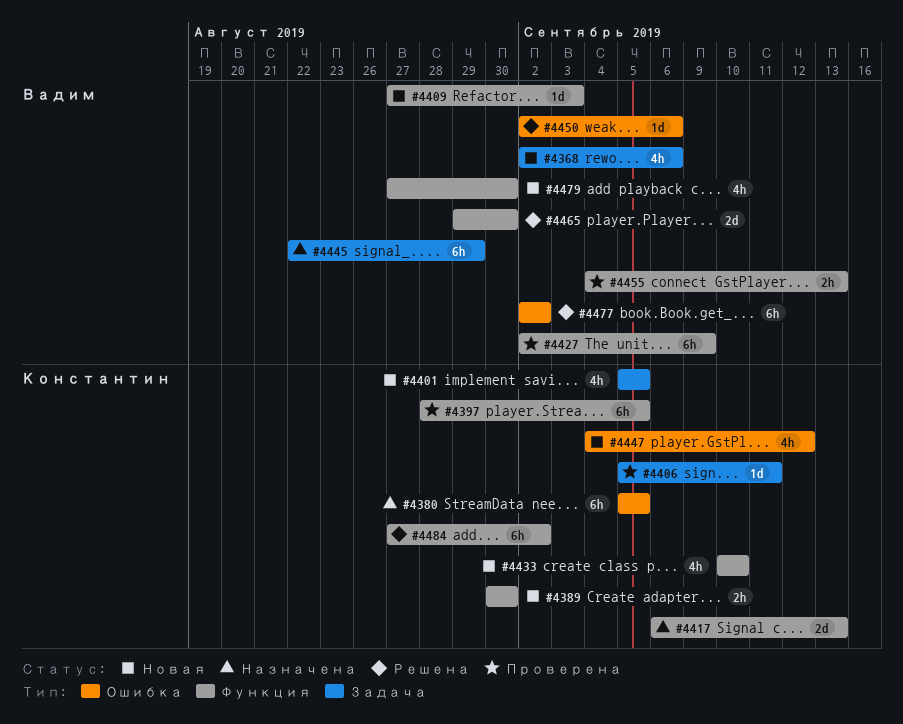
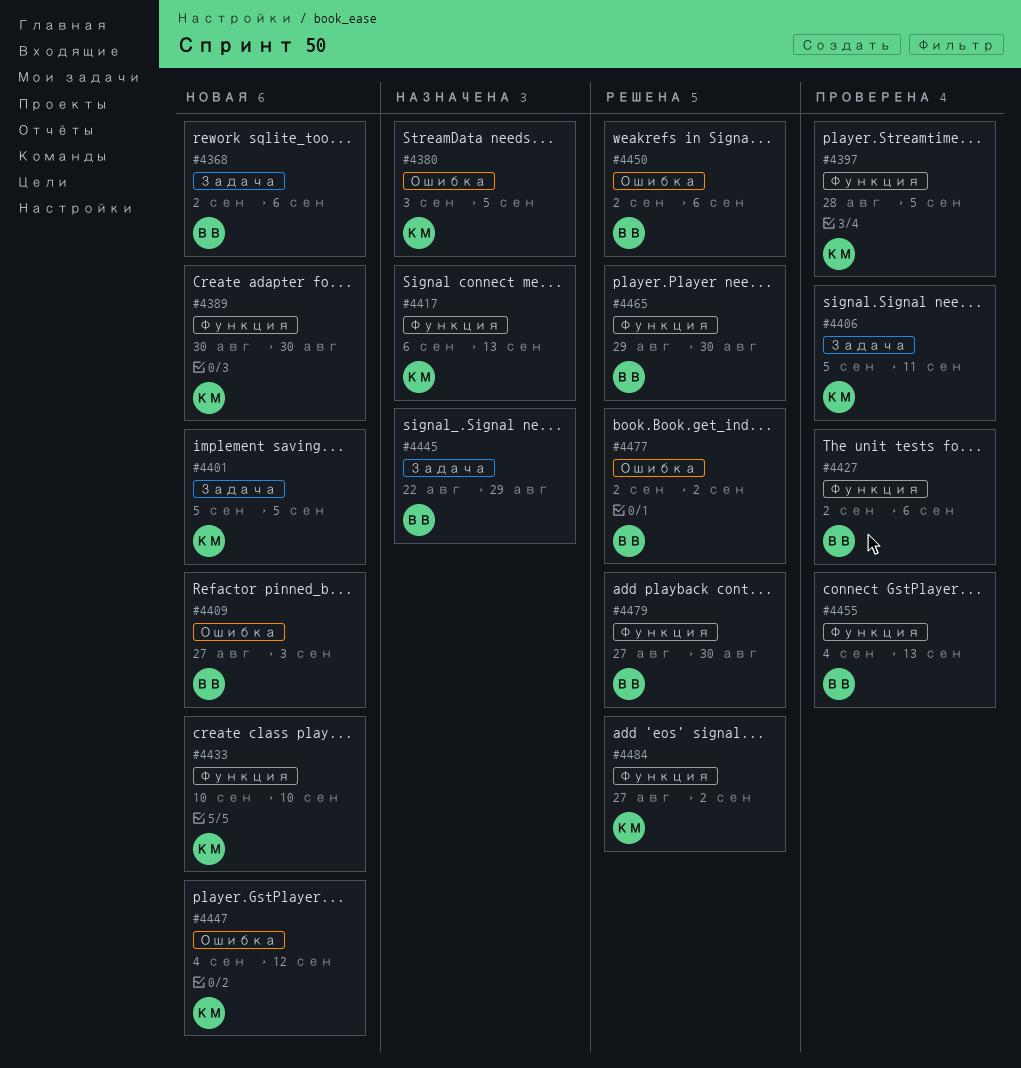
#4380, start: Sep 5 -> Sep 3
#4409, label: Функция -> Ошибка
#4427, due: Sep 9 -> Sep 6
#4479, status: Новая -> Решена

